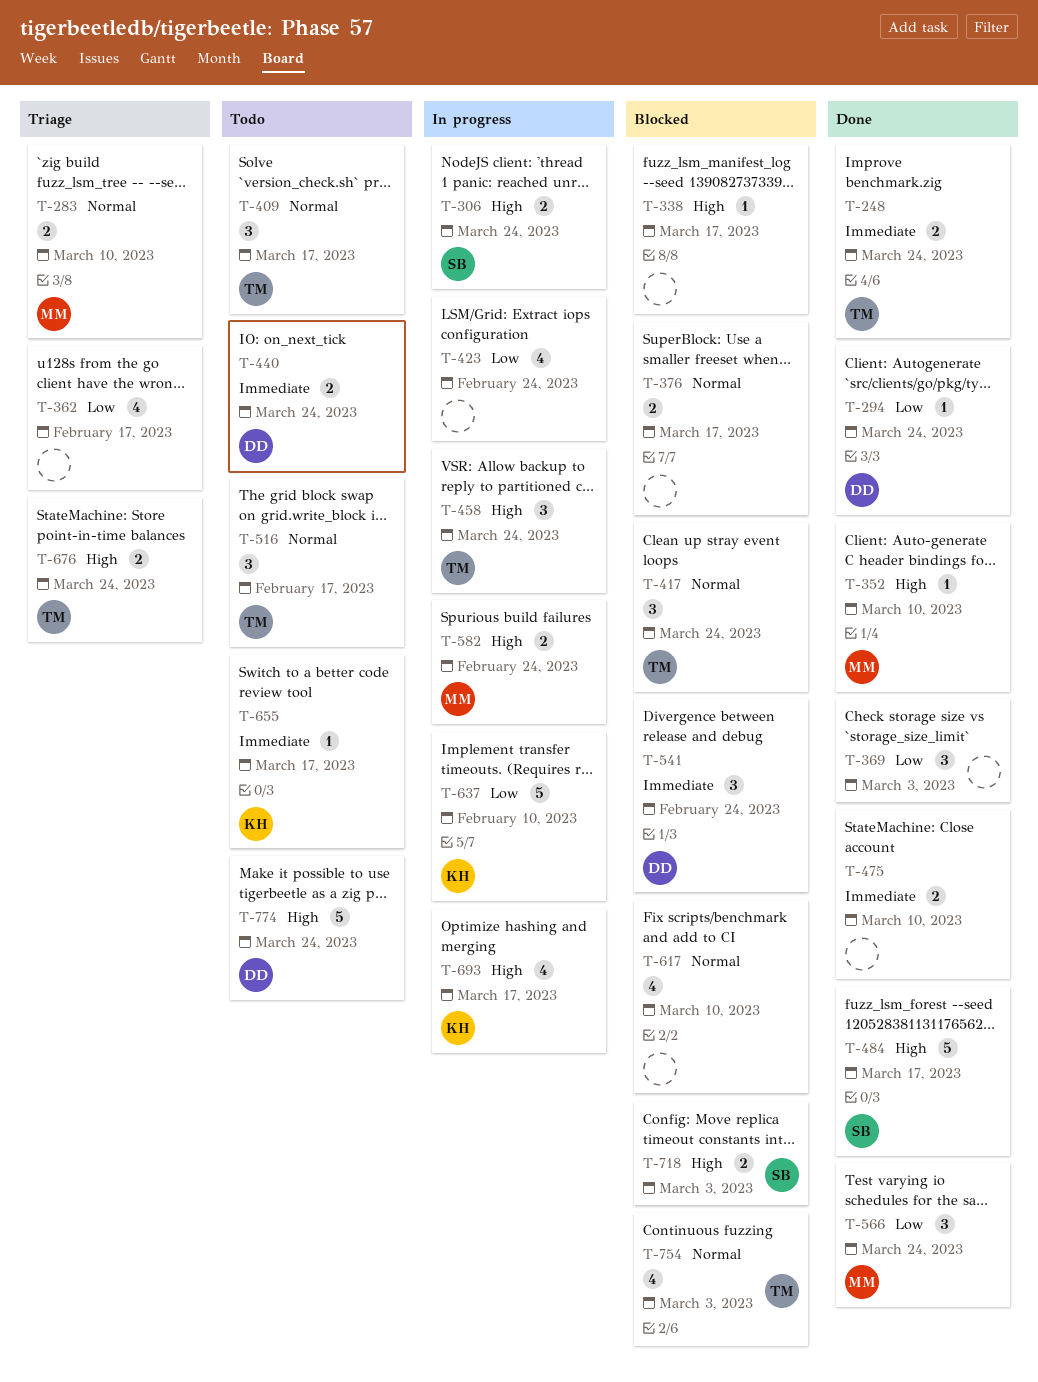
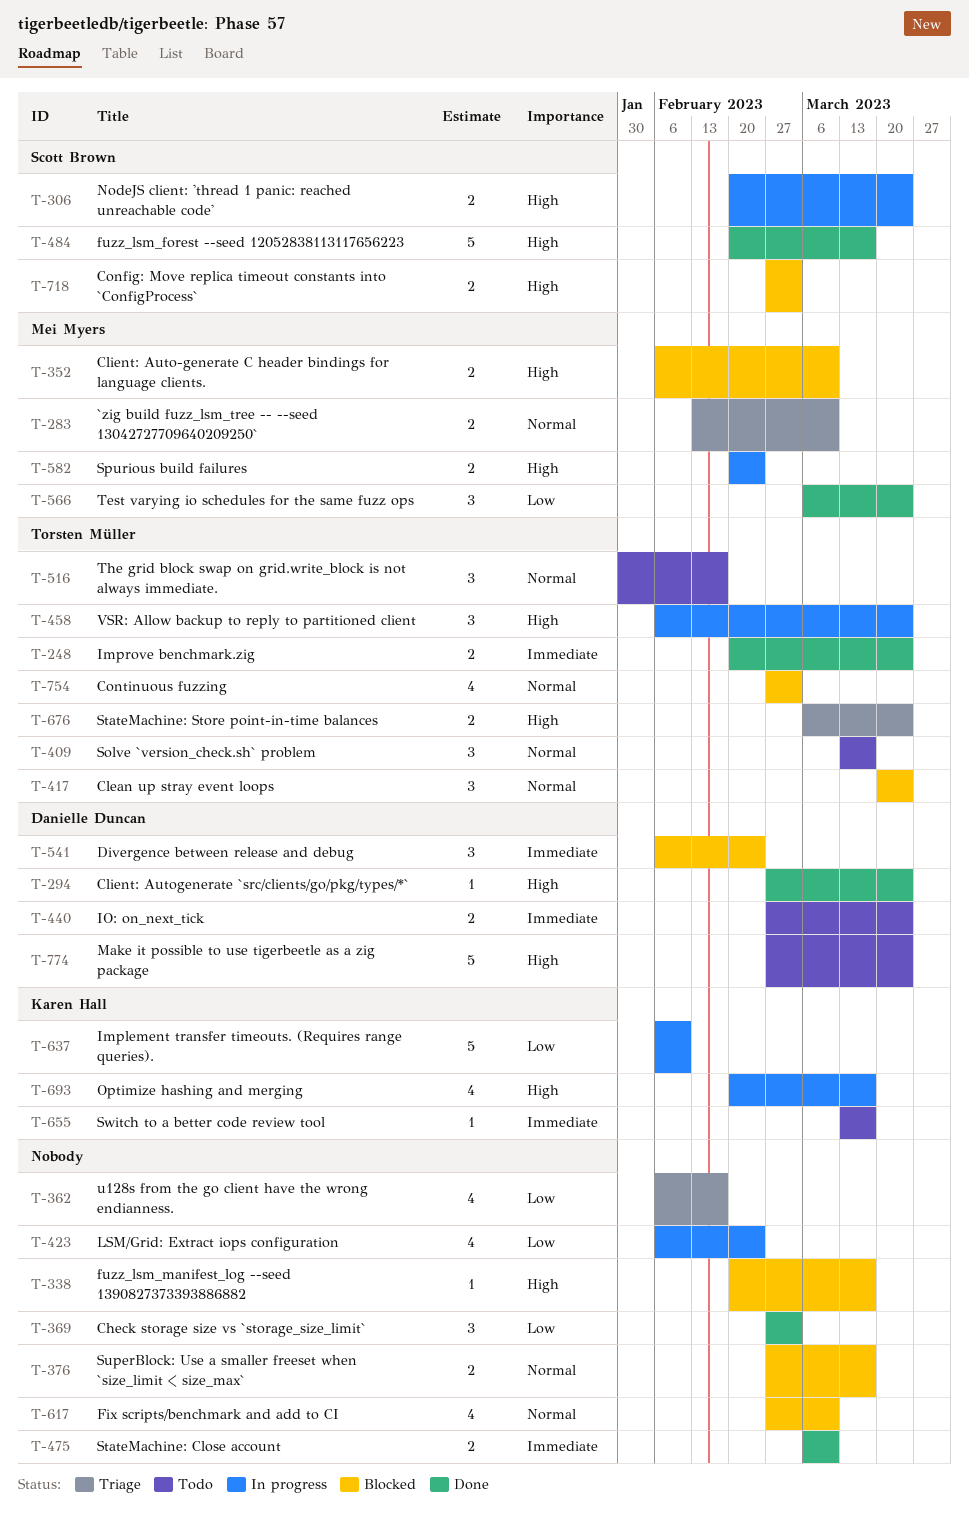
T-294, priority: Low -> High
T-352, status: Done -> Blocked
T-352, estimate: 1 -> 2

